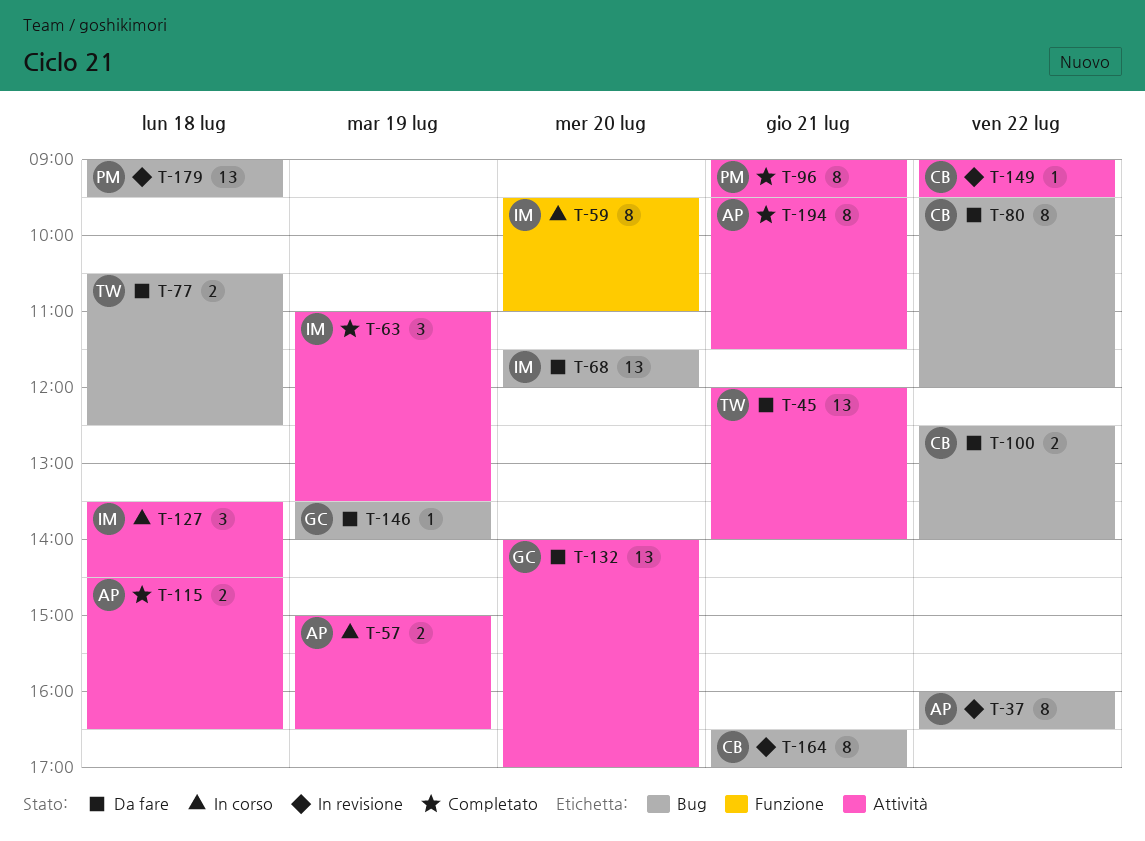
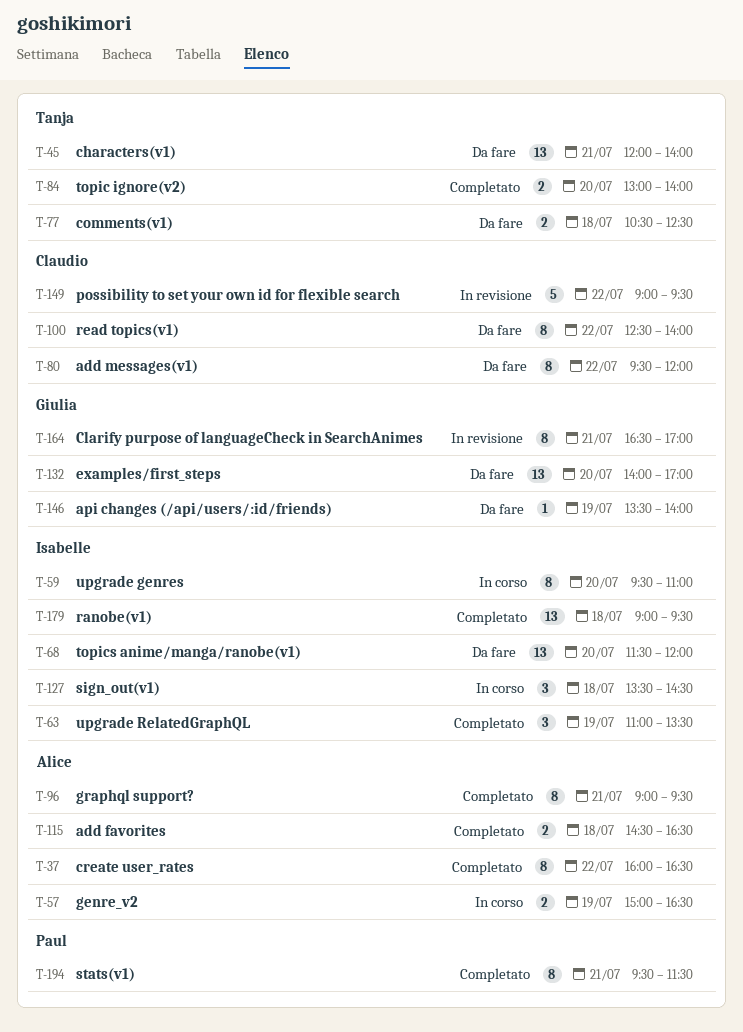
T-37, status: In revisione -> Completato
T-84: none -> present
T-96, owner: Paul -> Alice
T-100, estimate: 2 -> 8
T-149, estimate: 1 -> 5
T-164, owner: Claudio -> Giulia
T-179, status: In revisione -> Completato
T-179, owner: Paul -> Isabelle
T-194, owner: Alice -> Paul

